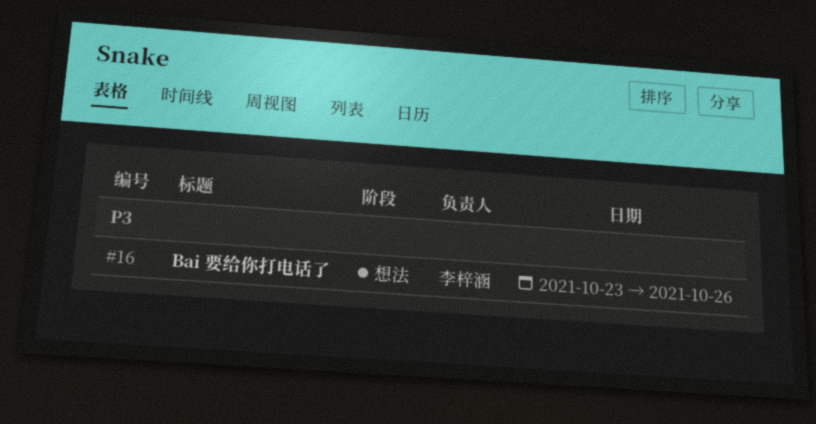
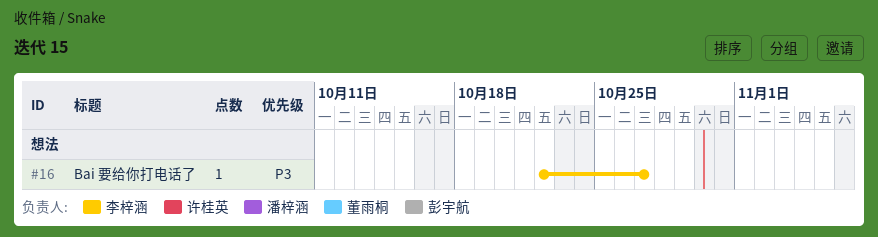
#16, start: Oct 23 -> Oct 22
#16, due: Oct 26 -> Oct 27

